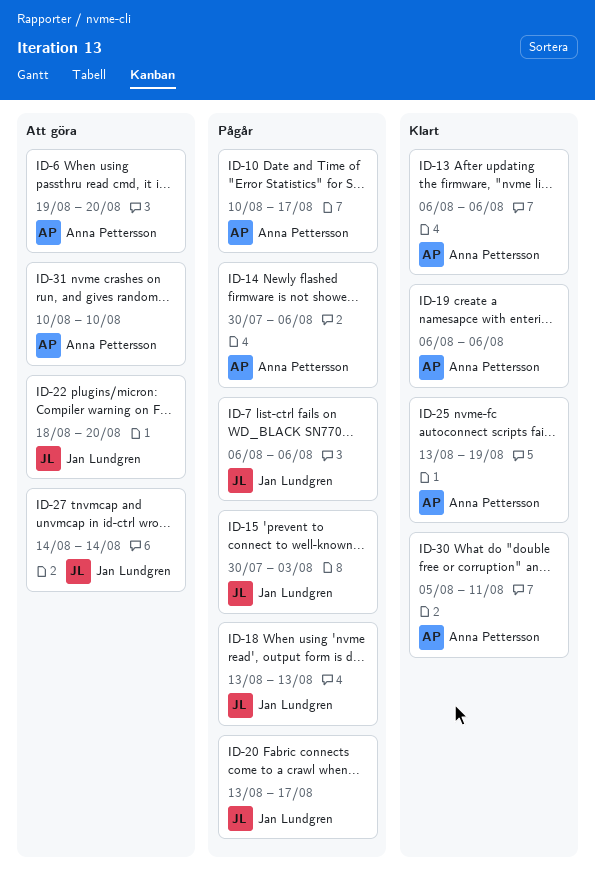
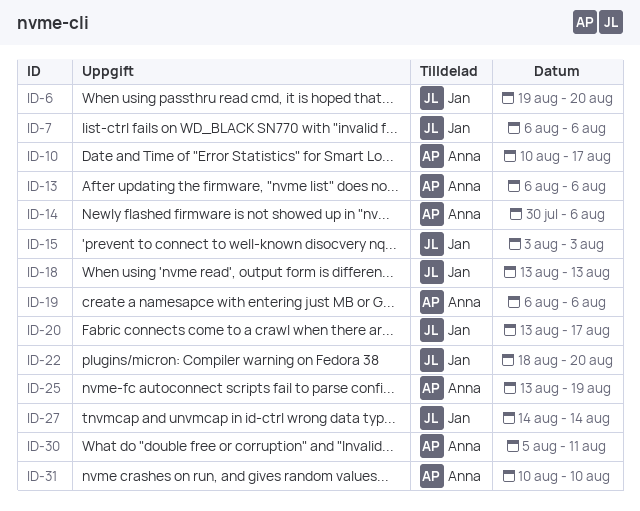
ID-6, owner: Anna Pettersson -> Jan Lundgren
ID-15, start: Jul 30 -> Aug 3

